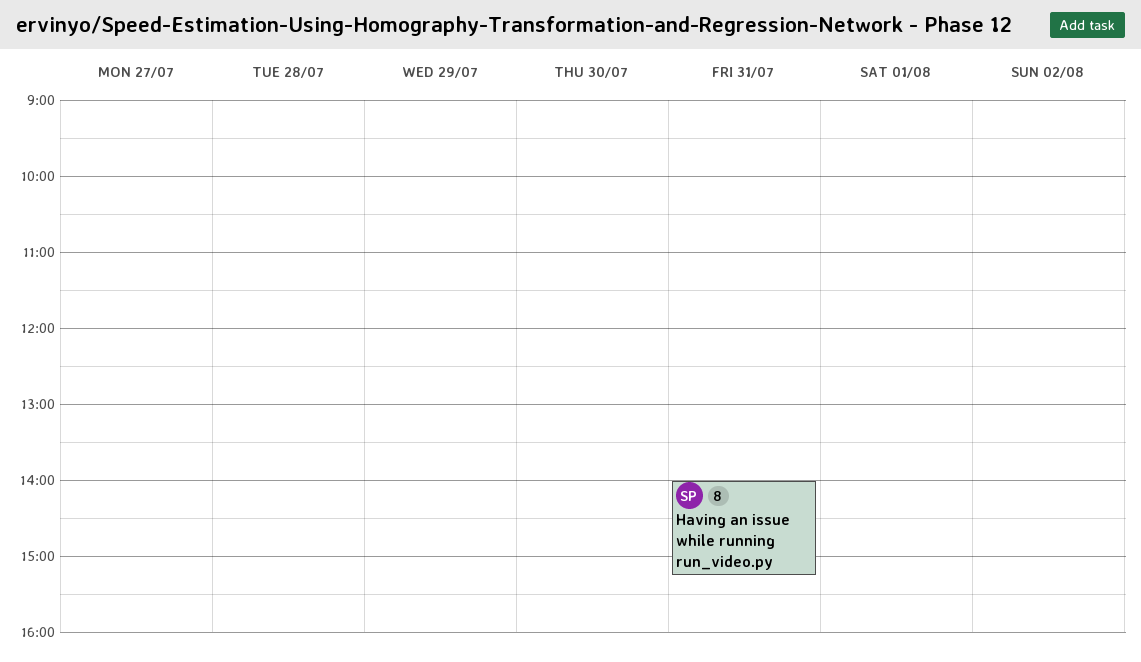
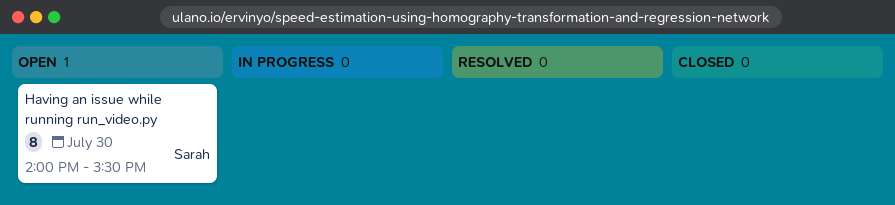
Having an issue while running run_video.py, day: Jul 31 -> Jul 30
Having an issue while running run_video.py, ends: 15:15 -> 15:30

